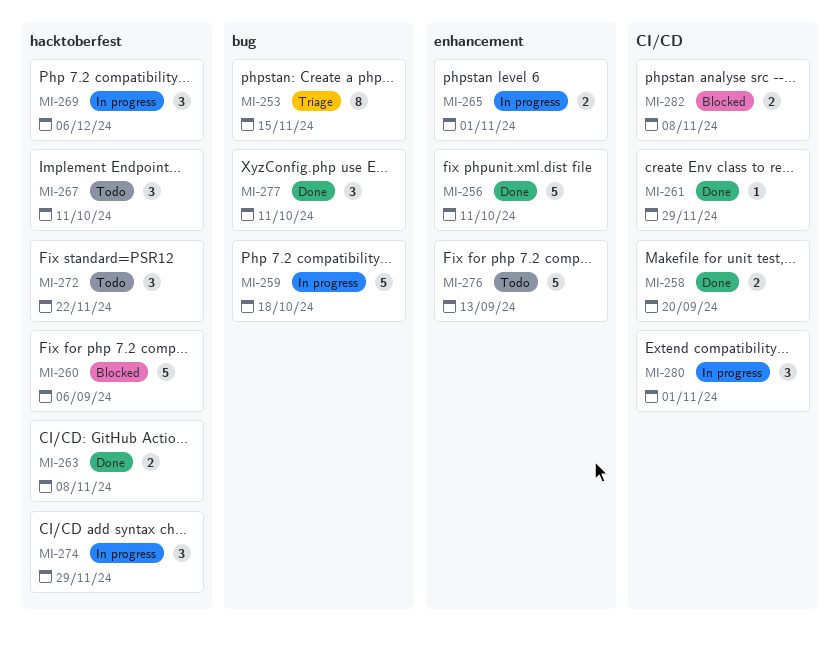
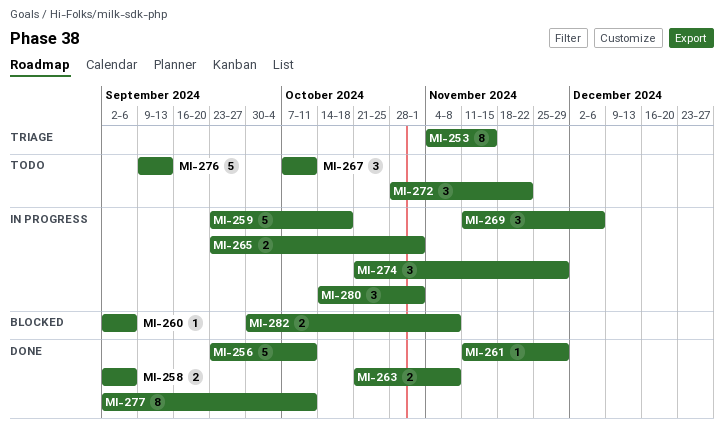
MI-258, due: Sep 20 -> Sep 6
MI-260, estimate: 5 -> 1
MI-277, estimate: 3 -> 8

